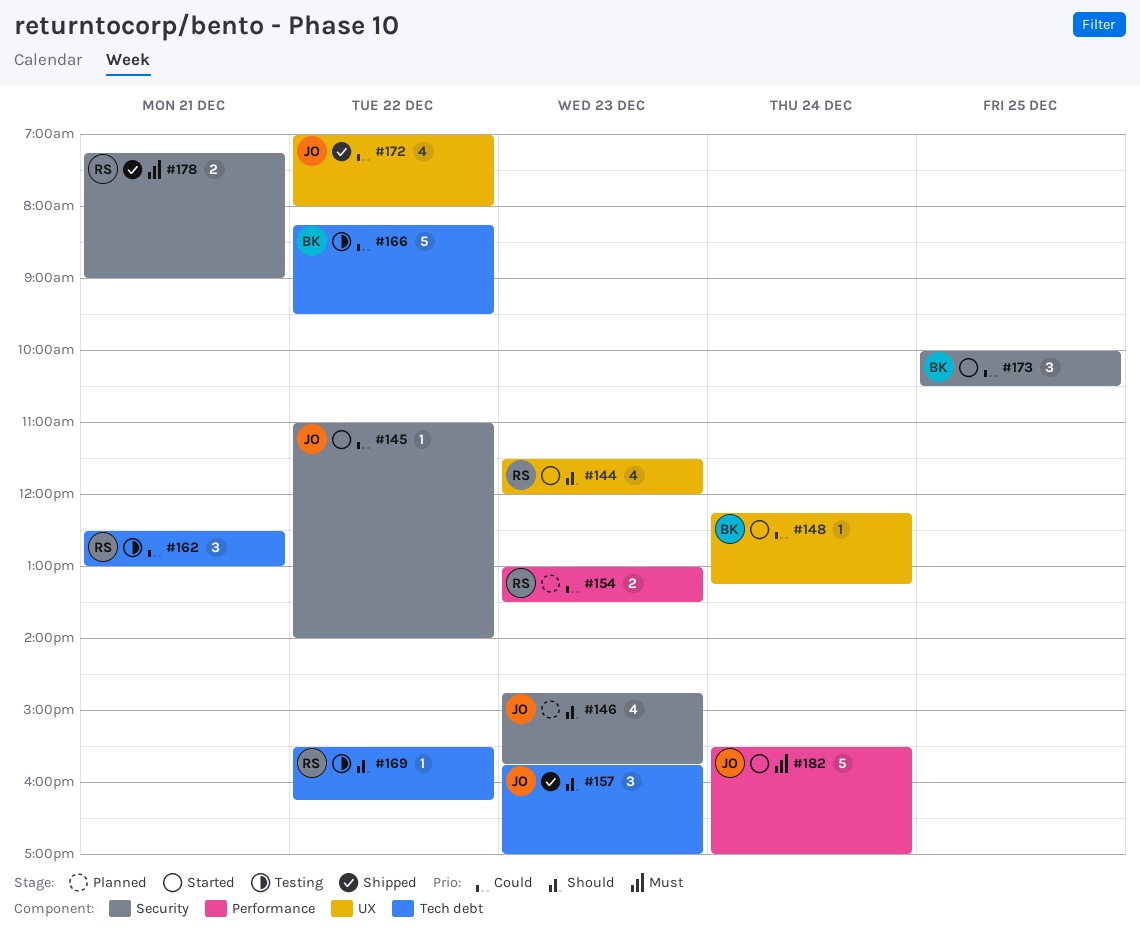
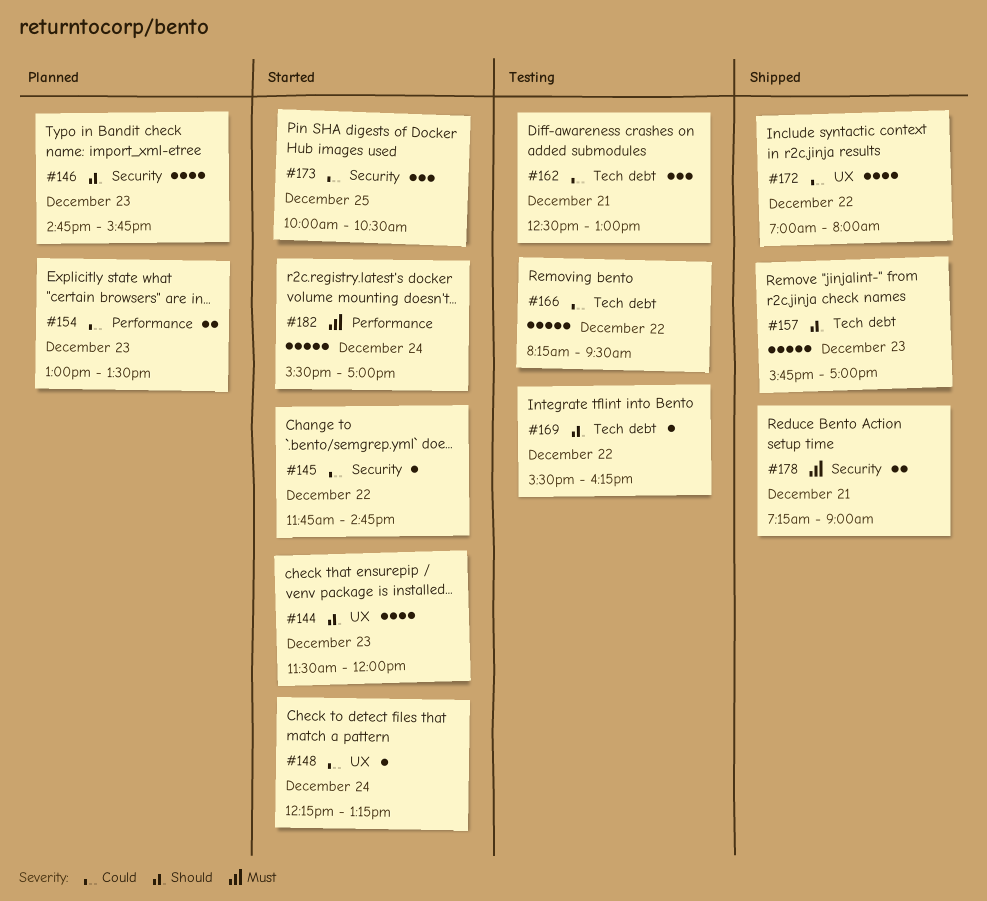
#145, begins: 11:00 -> 11:45
#145, ends: 14:00 -> 14:45
#157, estimate: 3 -> 5

